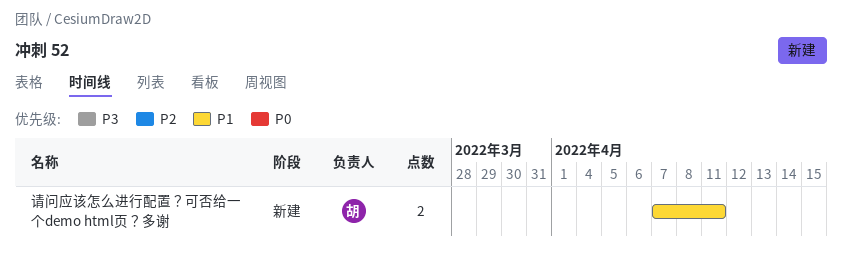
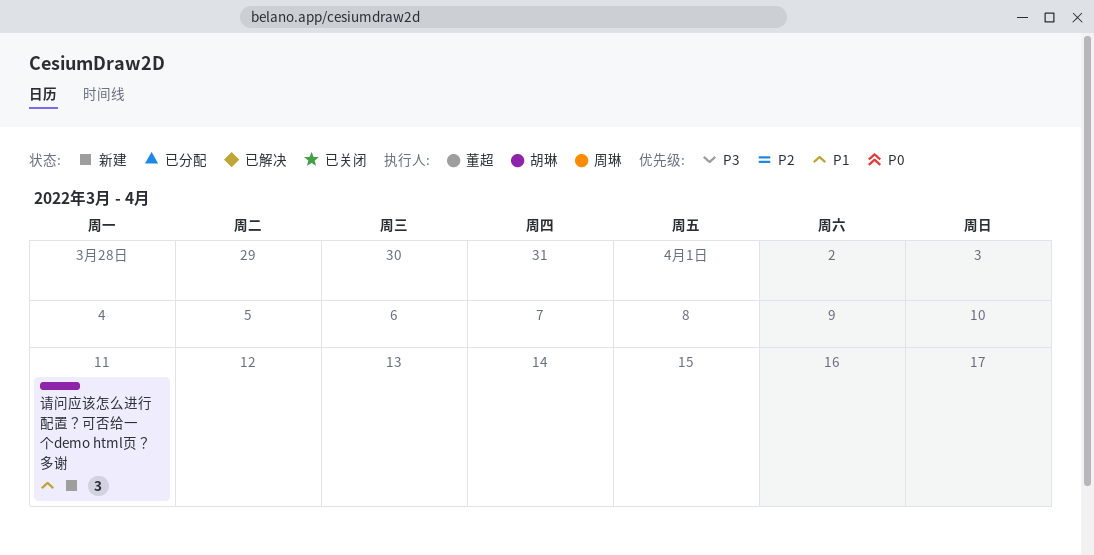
请问应该怎么进行配置？可否给一个demo html页？多谢, estimate: 2 -> 3

